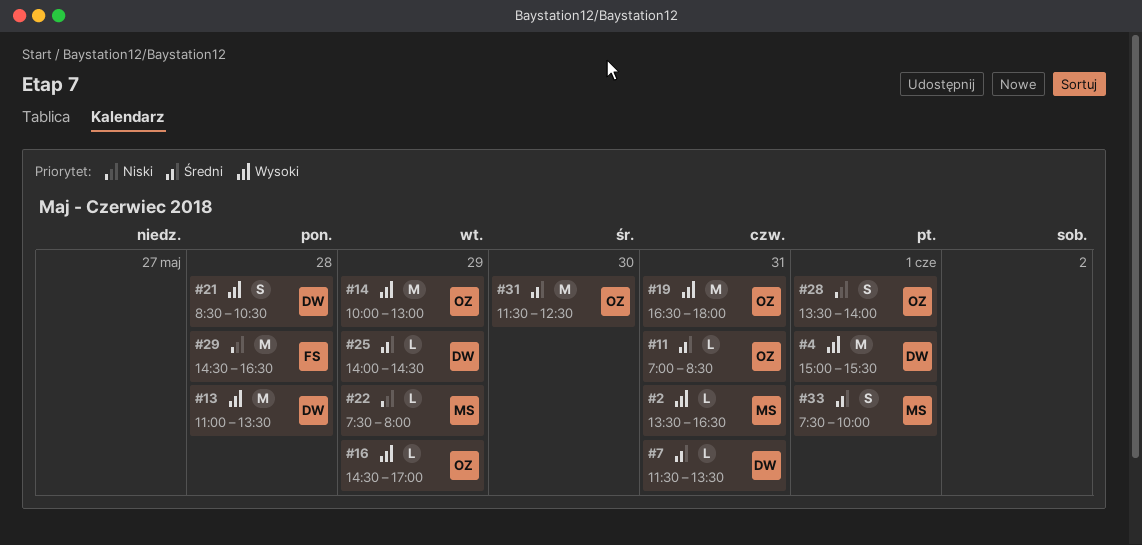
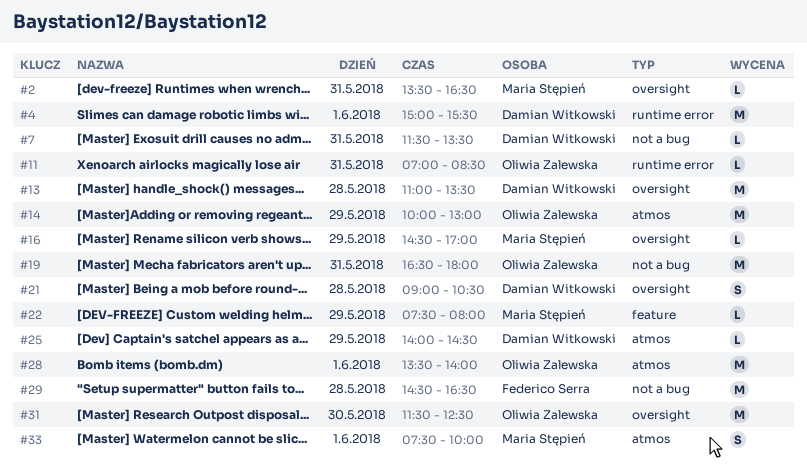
#16, owner: Oliwia Zalewska -> Maria Stępień
#21, begins: 08:30 -> 09:00
#28, estimate: S -> M

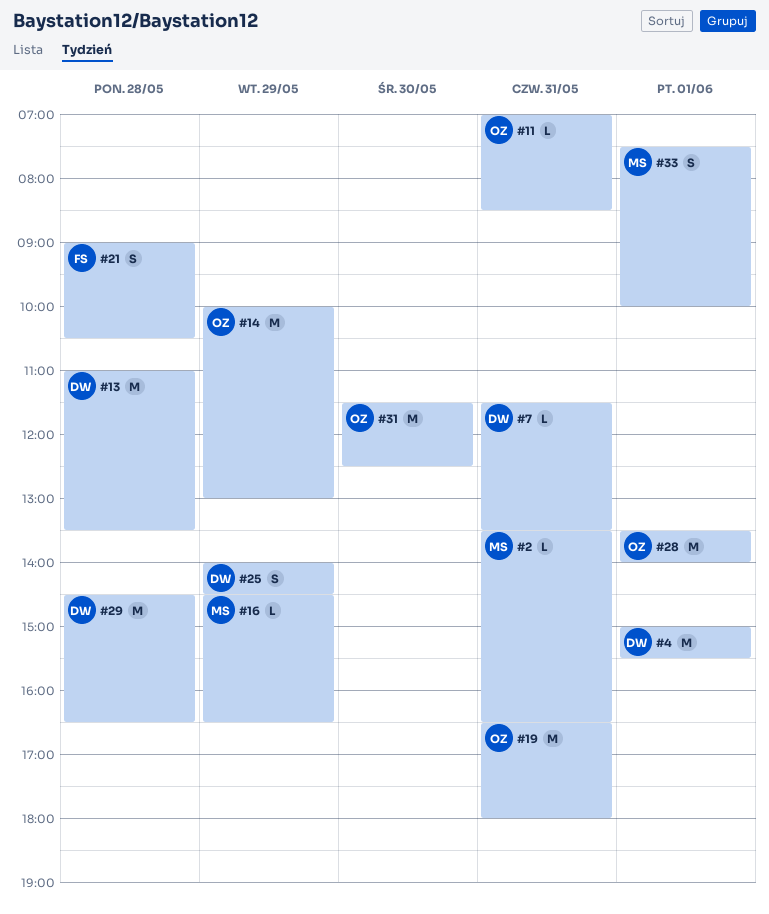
#16, ends: 17:00 -> 16:30
#21, owner: Damian Witkowski -> Federico Serra
#22: present -> none
#25, estimate: L -> S
#29, owner: Federico Serra -> Damian Witkowski

